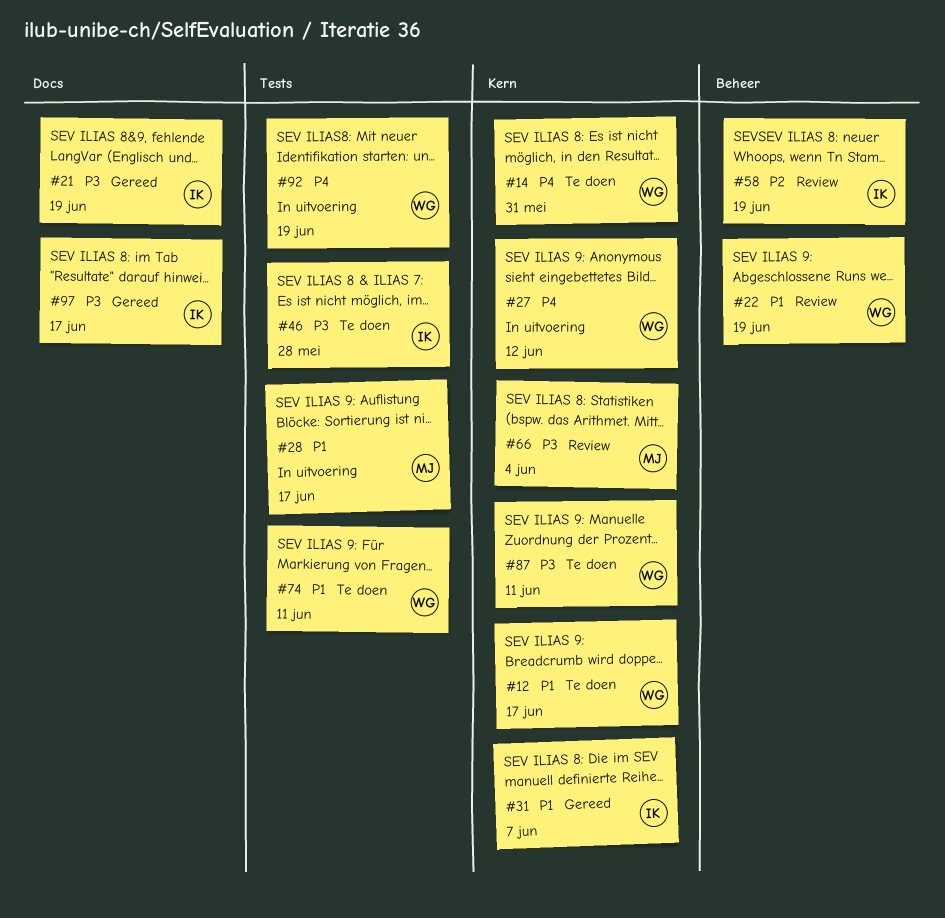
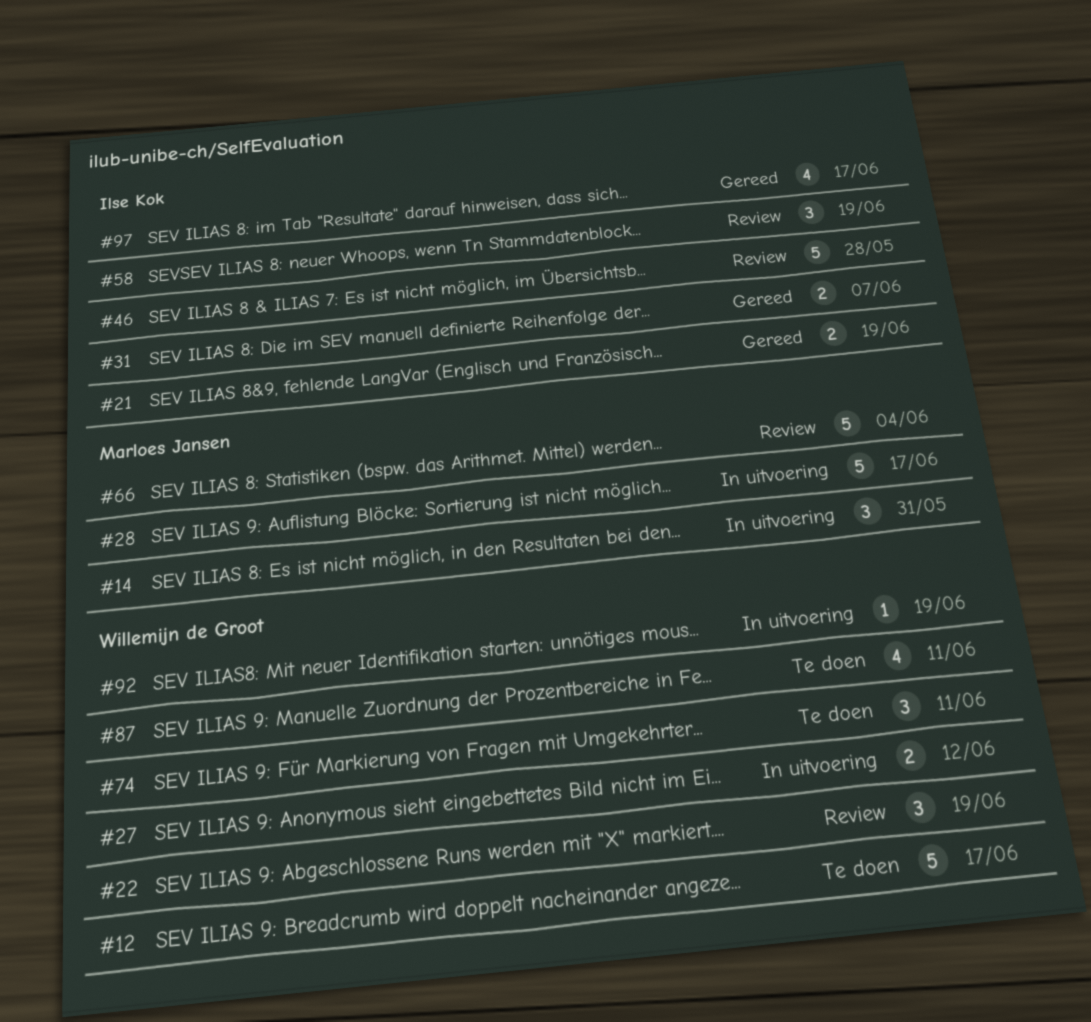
#14, status: Te doen -> In uitvoering
#14, owner: Willemijn de Groot -> Marloes Jansen
#46, status: Te doen -> Review

